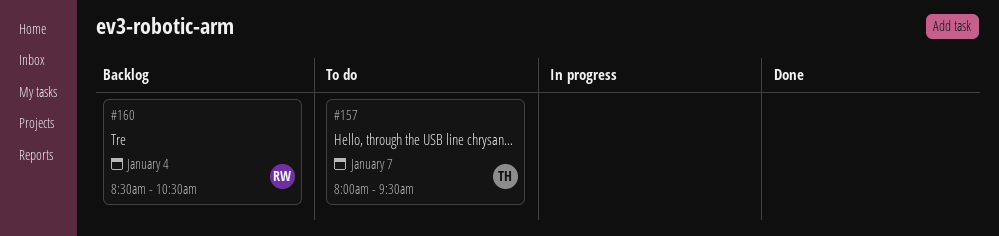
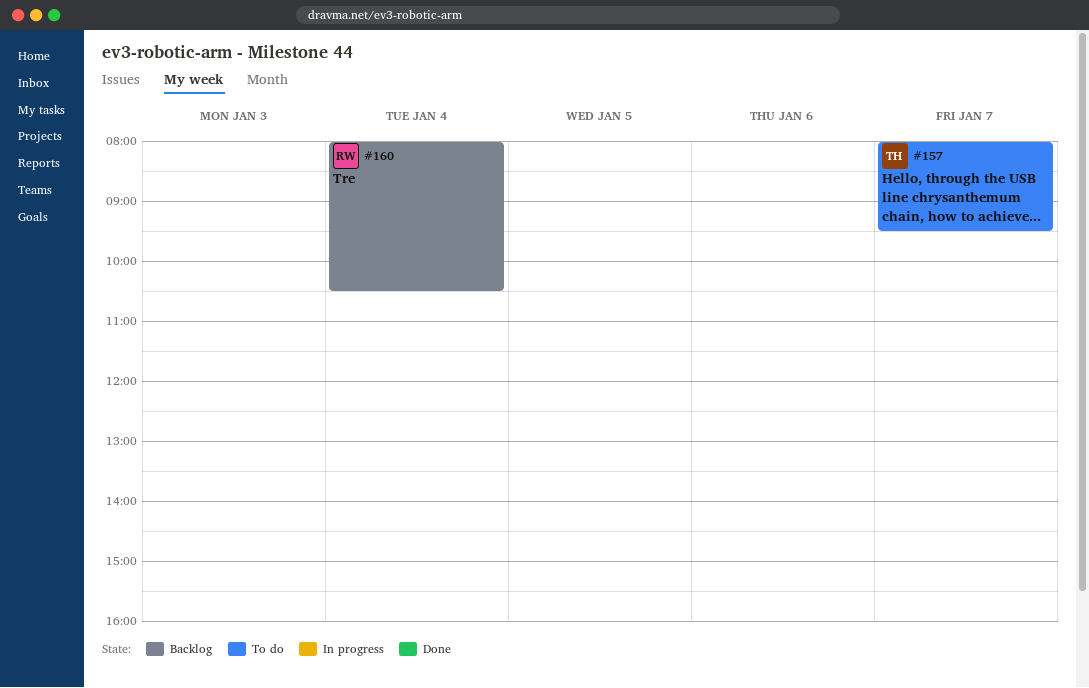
#160, begins: 08:30 -> 08:00

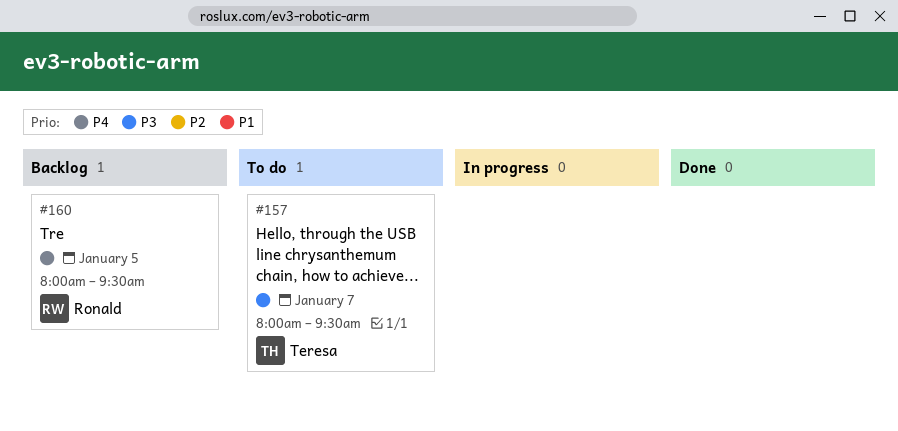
#160, day: Jan 4 -> Jan 5
#160, ends: 10:30 -> 09:30

